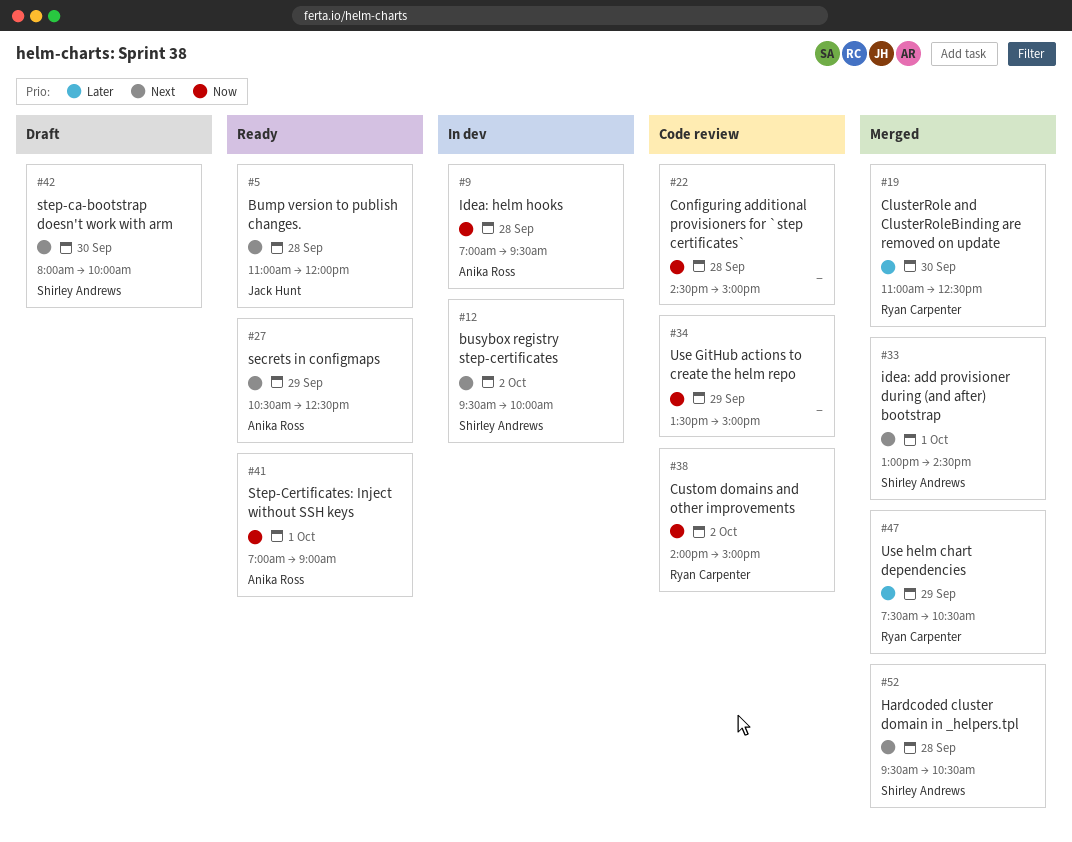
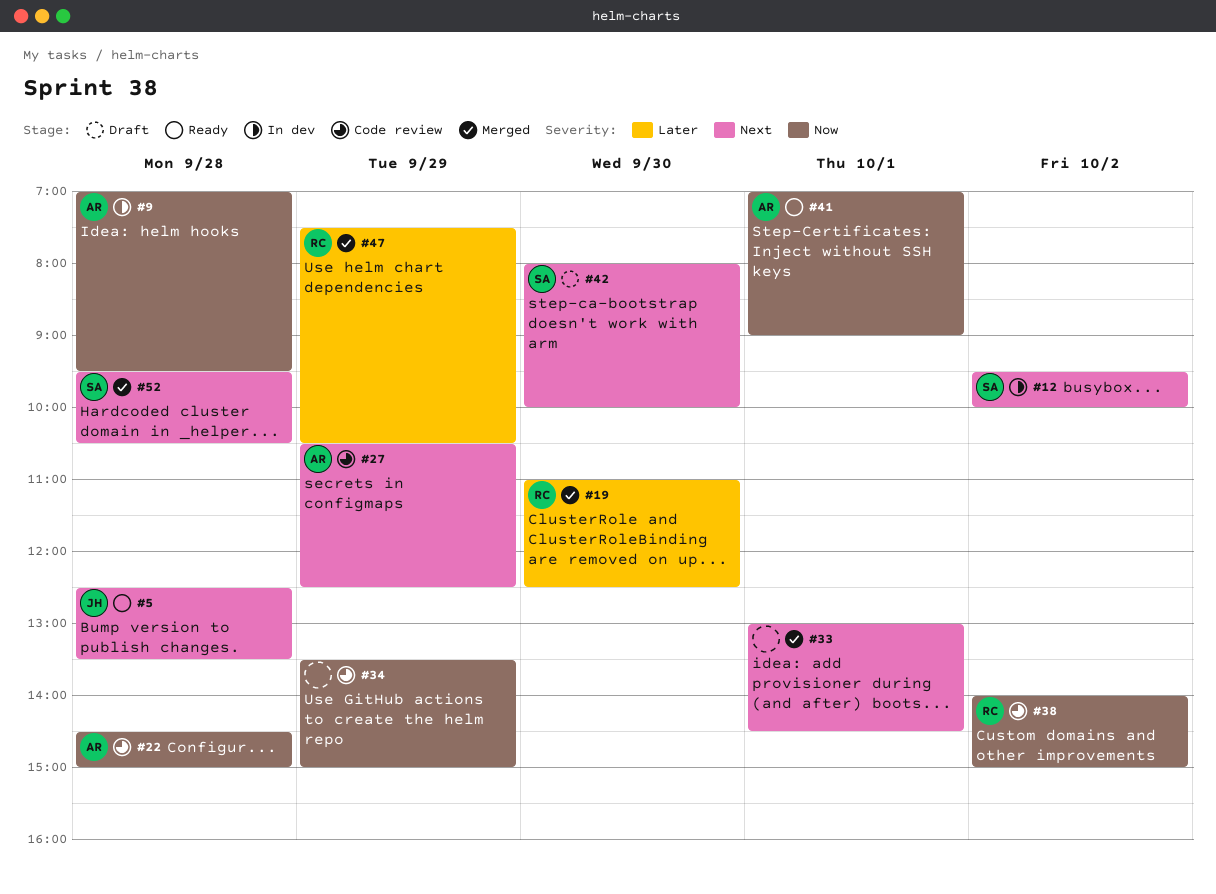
#5, begins: 11:00 -> 12:30
#5, ends: 12:00 -> 13:30
#22, owner: none -> Anika Ross
#27, status: Ready -> Code review
#33, owner: Shirley Andrews -> none

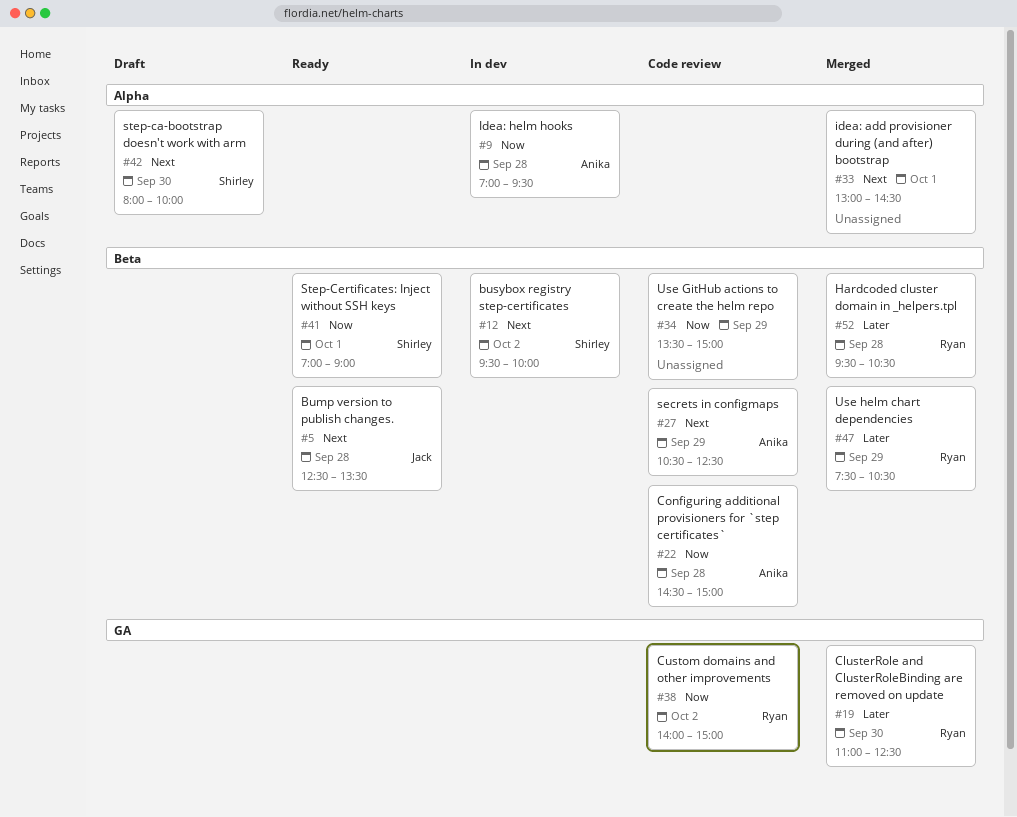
#41, owner: Anika -> Shirley
#52, owner: Shirley -> Ryan
#52, priority: Next -> Later

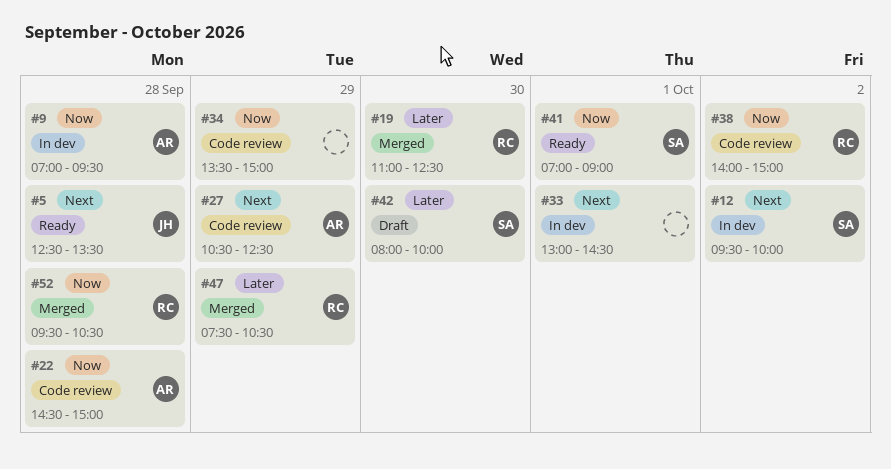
#33, status: Merged -> In dev
#42, priority: Next -> Later
#52, priority: Later -> Now

